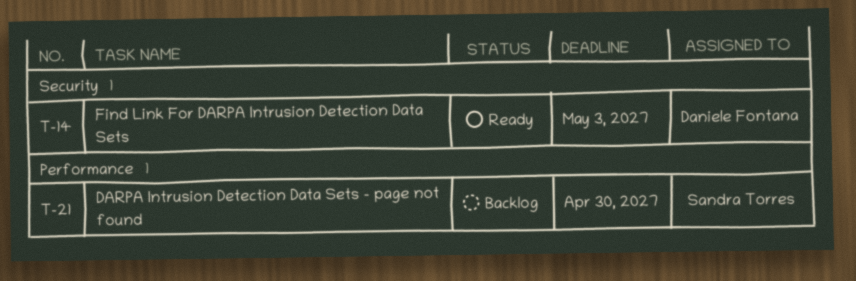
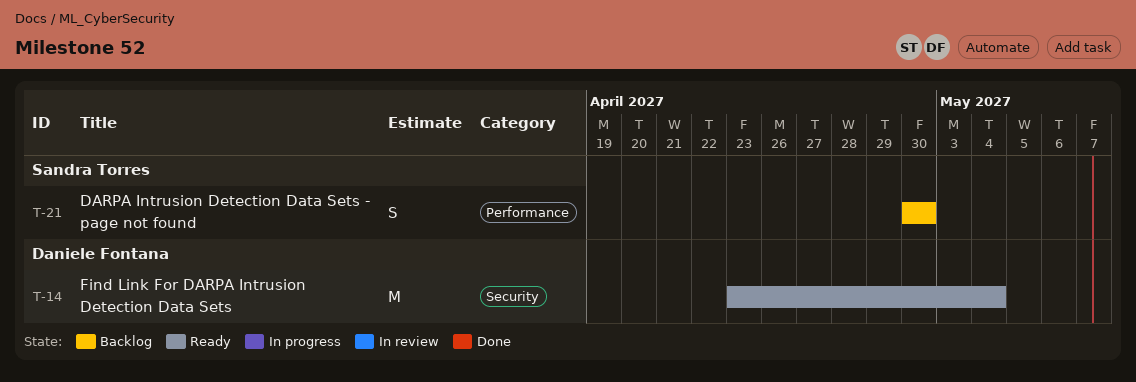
T-14, due: May 3 -> May 4

